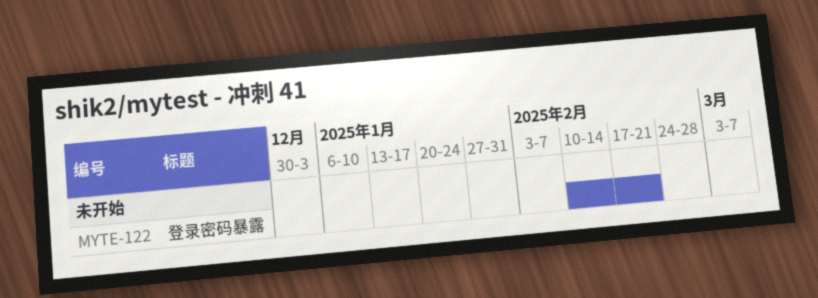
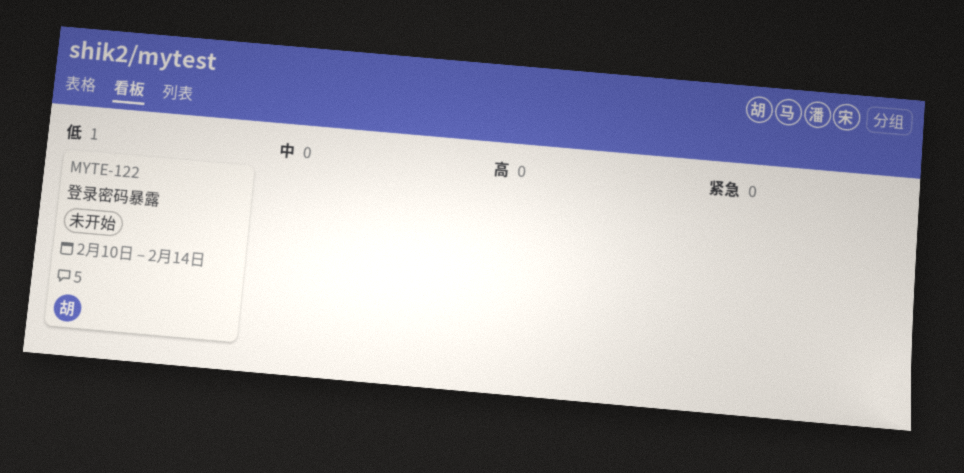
MYTE-122, due: Feb 21 -> Feb 14

